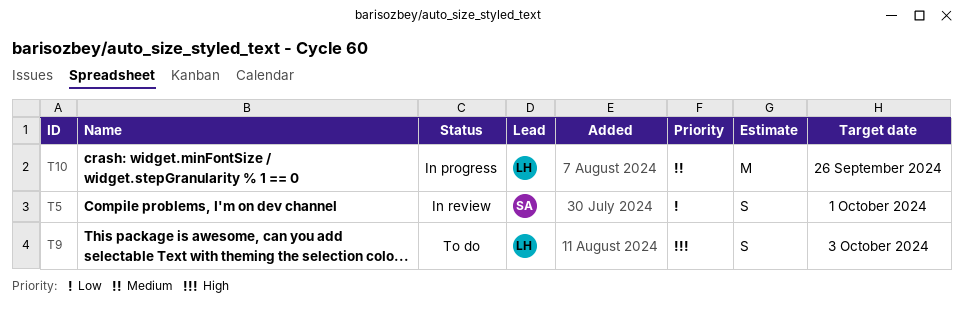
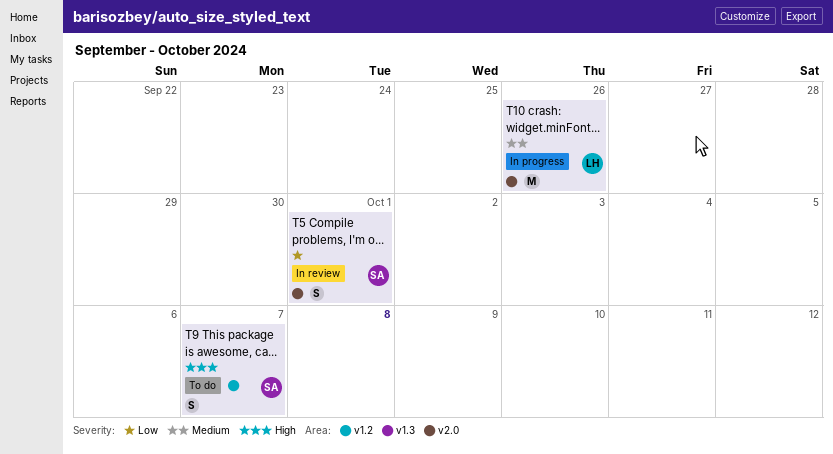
T9, owner: LH -> SA
T9, due: Oct 3 -> Oct 7

